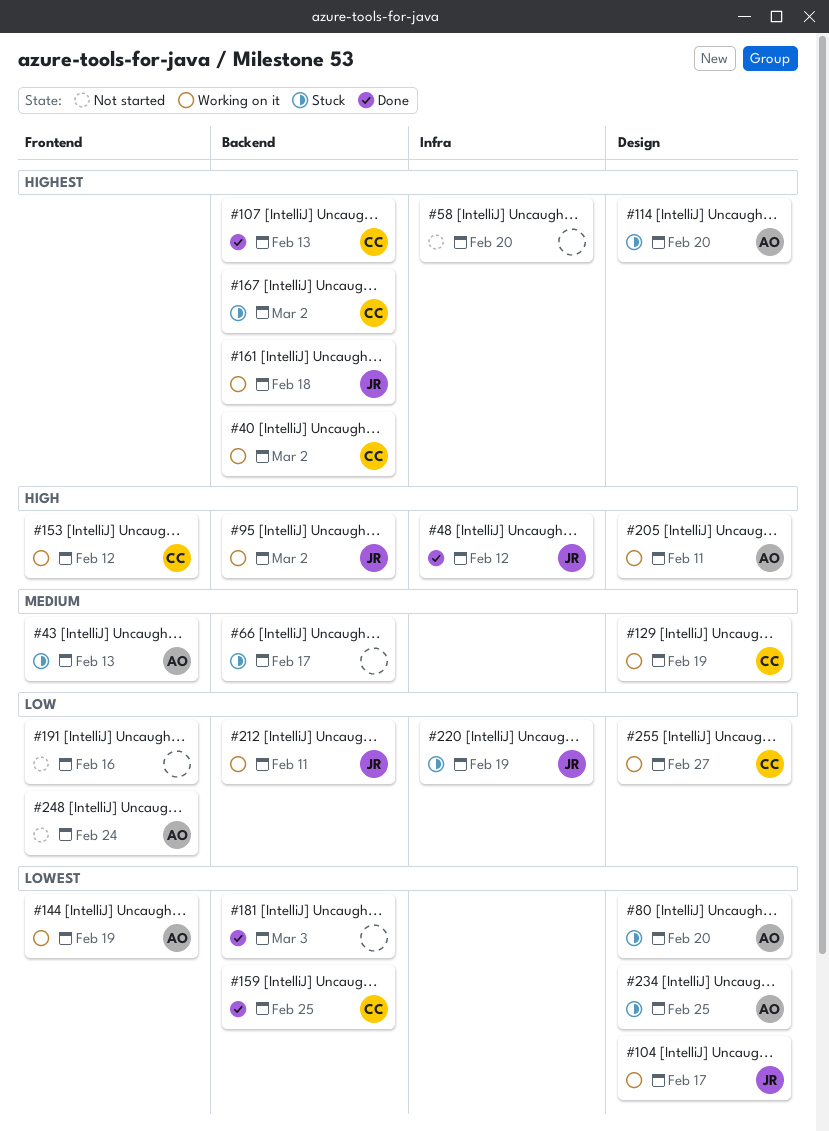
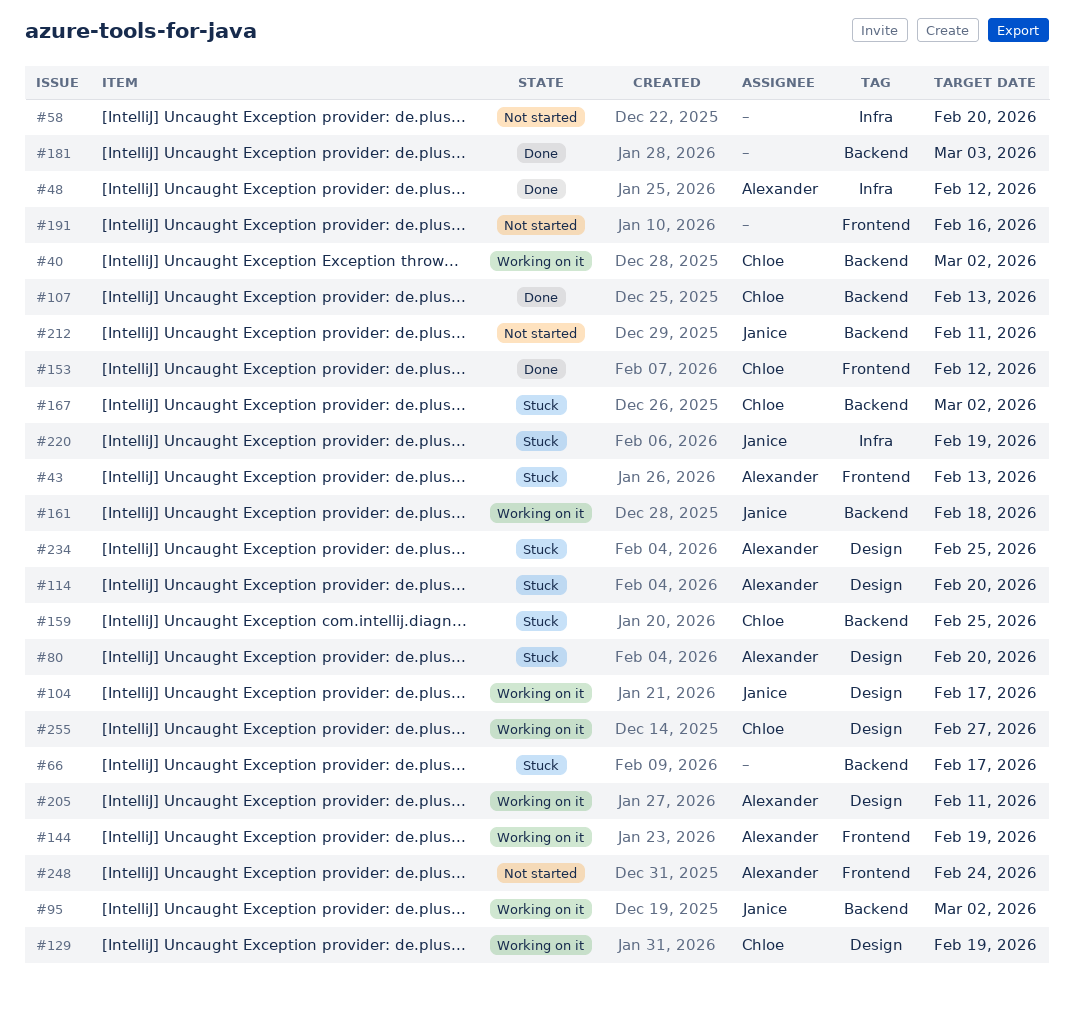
#48, owner: Janice -> Alexander
#153, status: Working on it -> Done
#159, status: Done -> Stuck
#212, status: Working on it -> Not started

